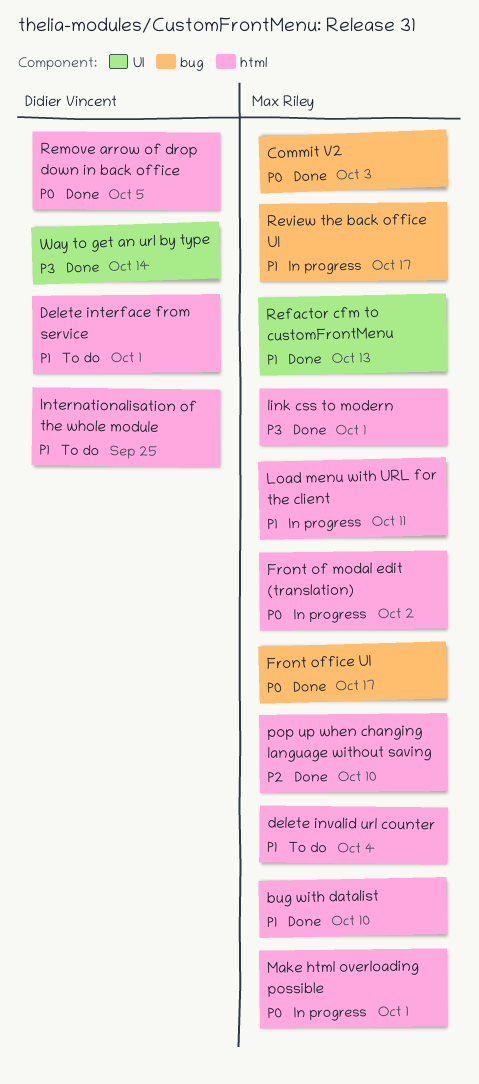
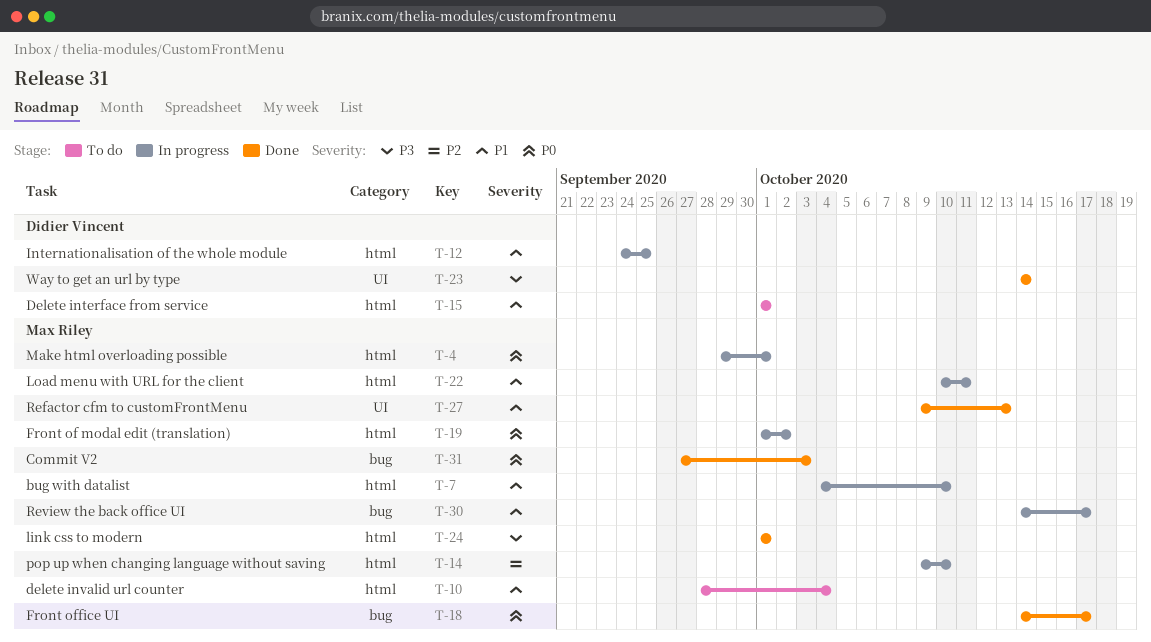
bug with datalist, status: Done -> In progress
Internationalisation of the whole module, status: To do -> In progress
pop up when changing language without saving, status: Done -> In progress
Remove arrow of drop down in back office: present -> none

